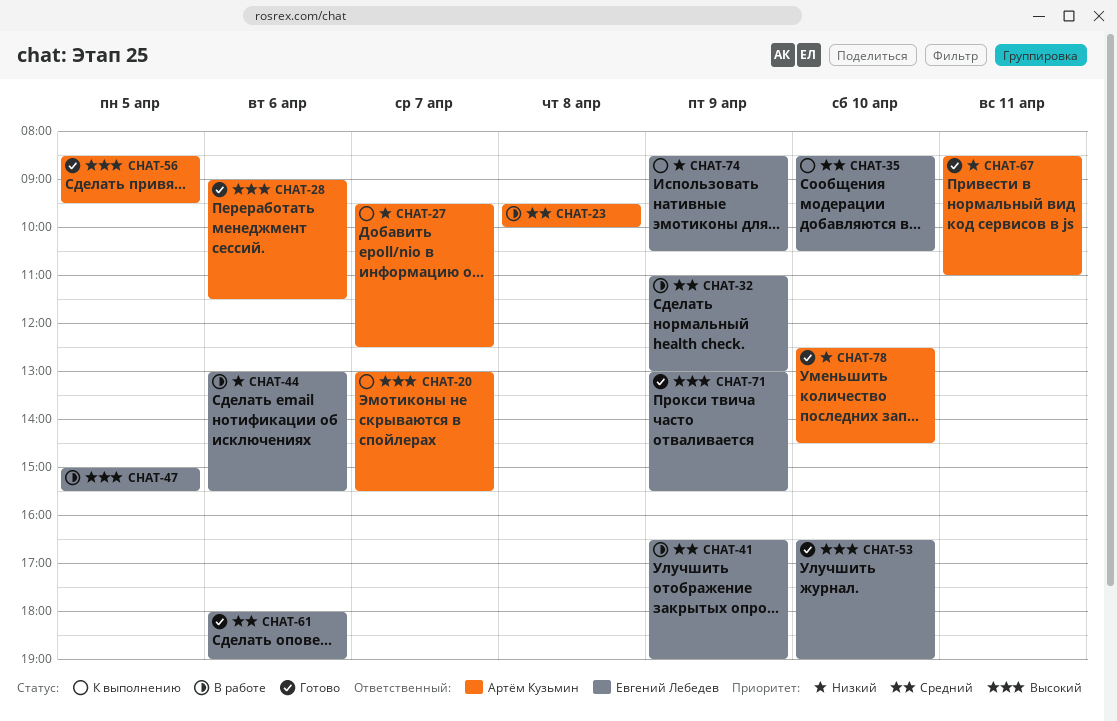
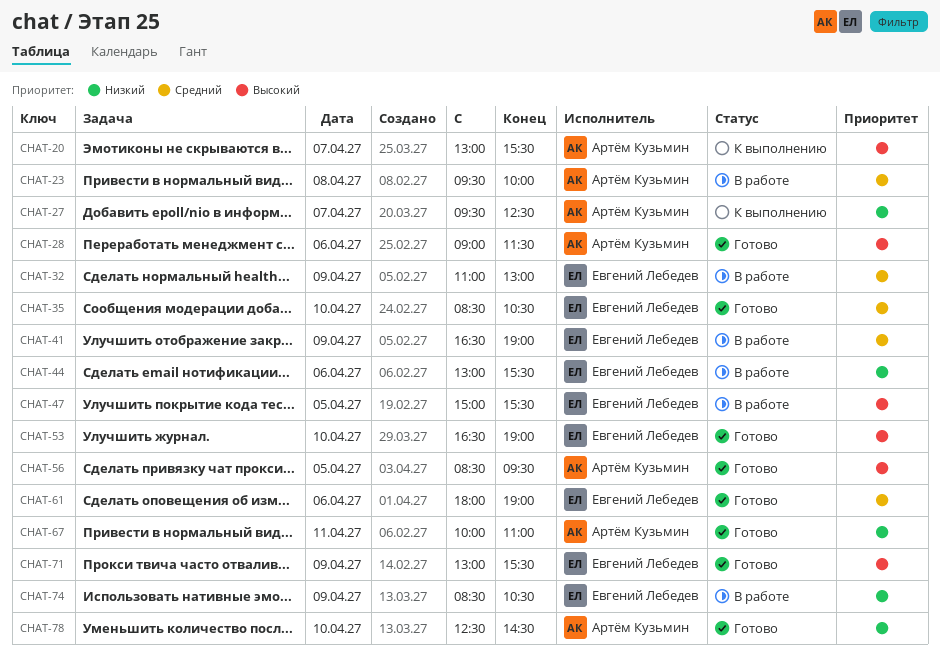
CHAT-35, status: К выполнению -> Готово
CHAT-67, begins: 08:30 -> 10:00
CHAT-74, status: К выполнению -> В работе

